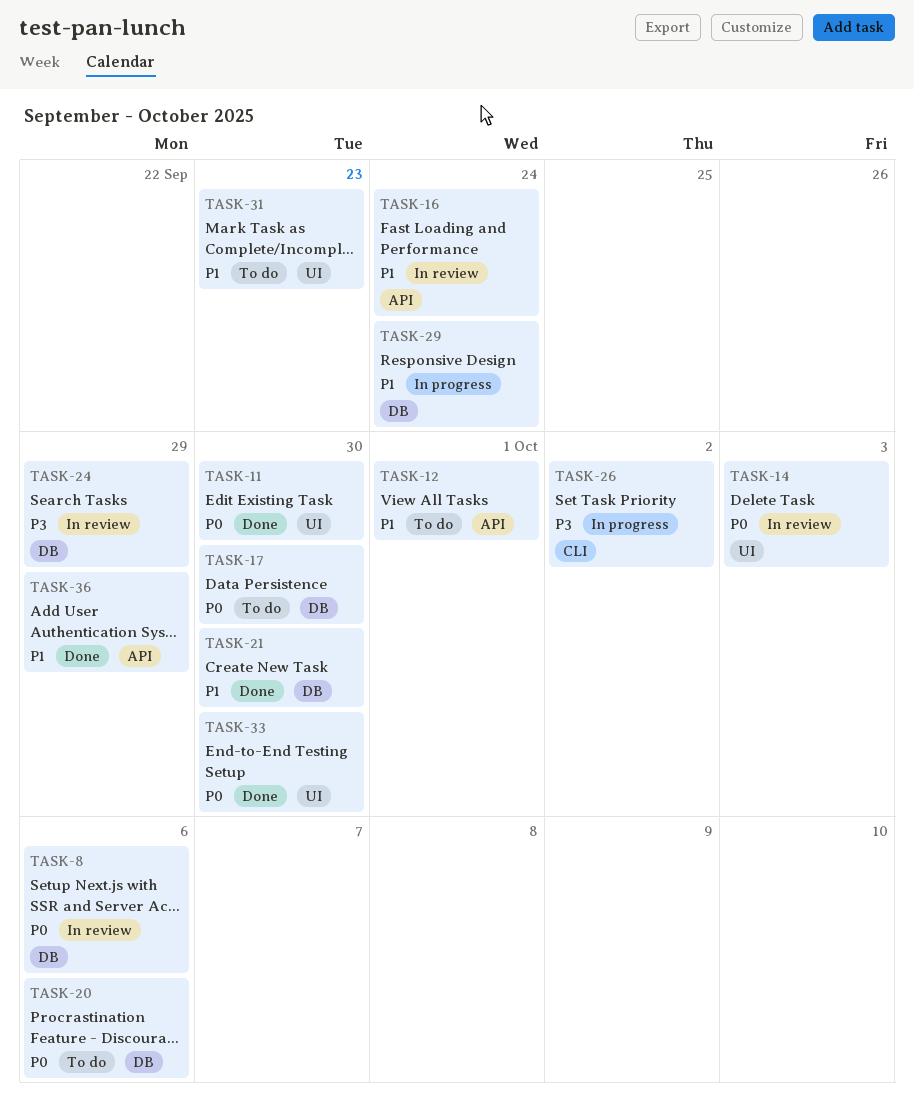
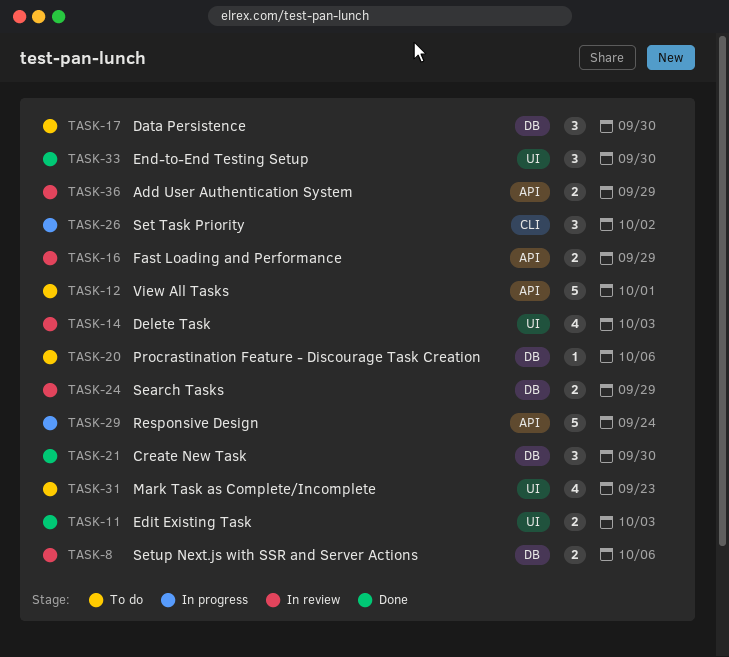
TASK-11, due: Sep 30 -> Oct 3
TASK-16, due: Sep 24 -> Sep 29
TASK-29, label: DB -> API
TASK-36, status: Done -> In review

